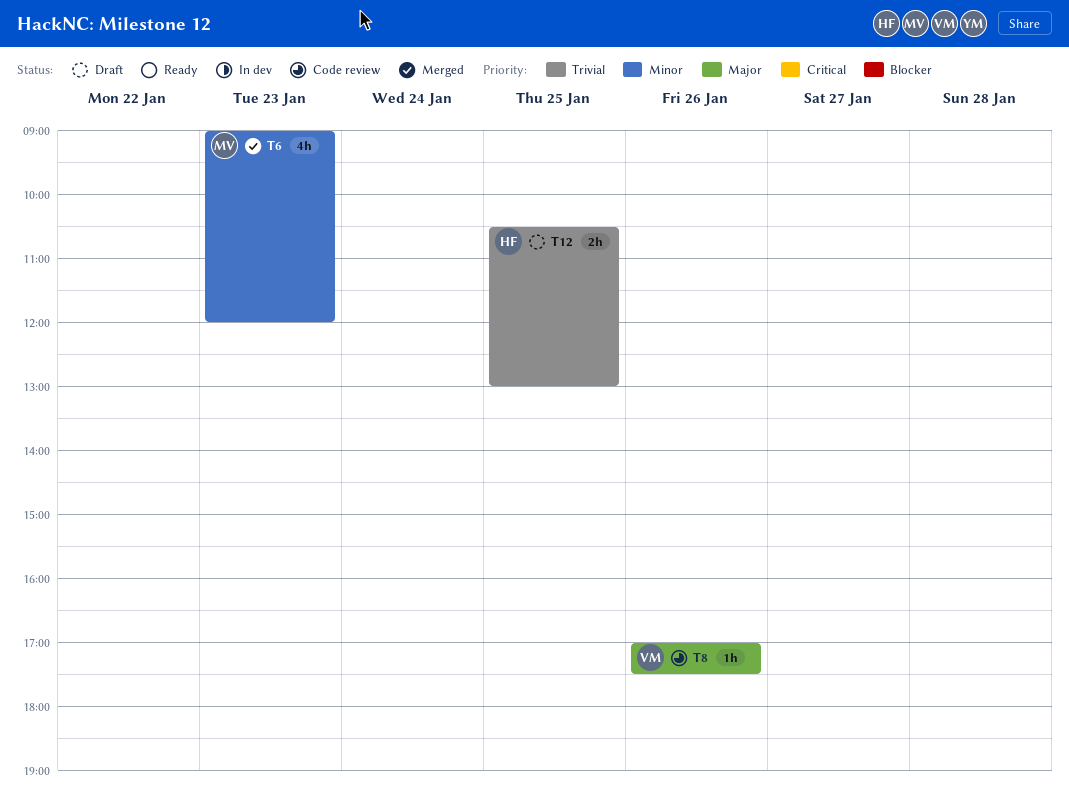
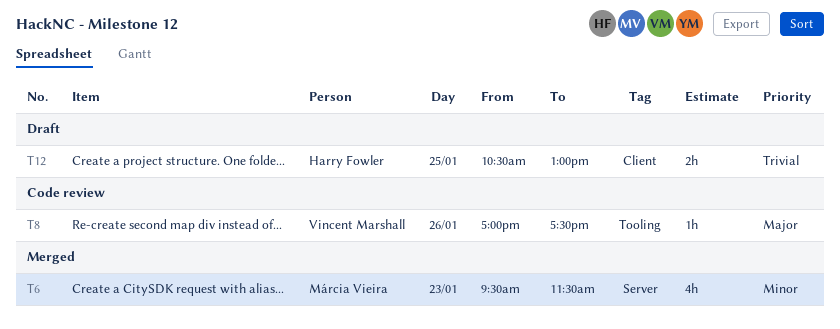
T6, begins: 09:00 -> 09:30
T6, ends: 12:00 -> 11:30

